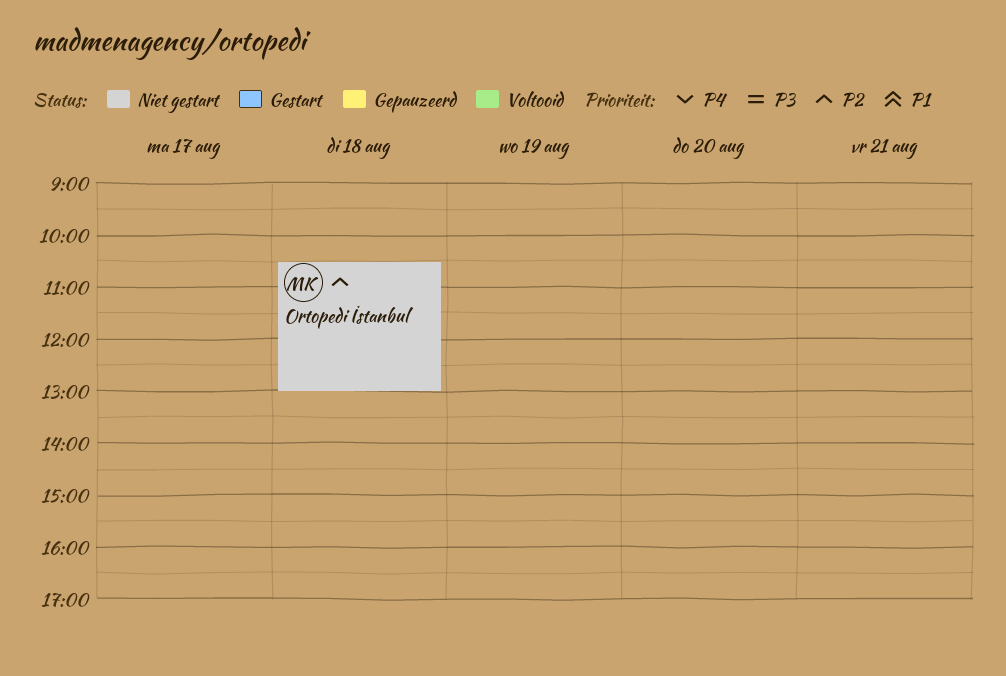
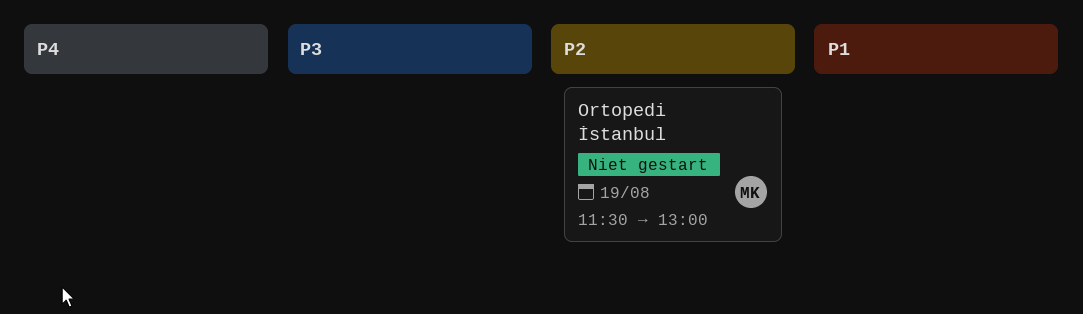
Ortopedi İstanbul, day: Aug 18 -> Aug 19
Ortopedi İstanbul, begins: 10:30 -> 11:30

